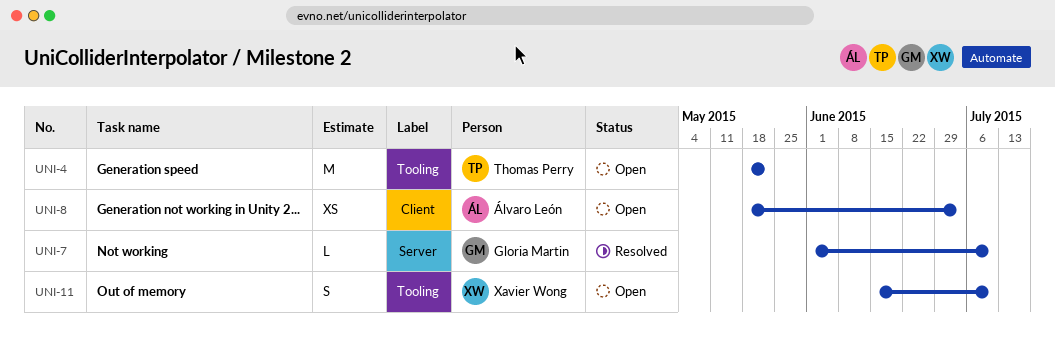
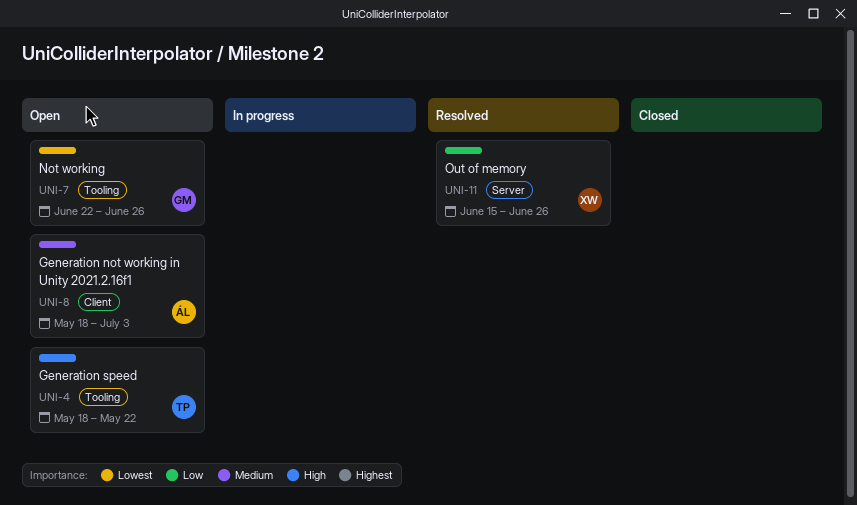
UNI-7, status: Resolved -> Open
UNI-7, label: Server -> Tooling
UNI-7, start: Jun 1 -> Jun 22
UNI-7, due: Jul 10 -> Jun 26
UNI-11, status: Open -> Resolved
UNI-11, label: Tooling -> Server
UNI-11, due: Jul 10 -> Jun 26

